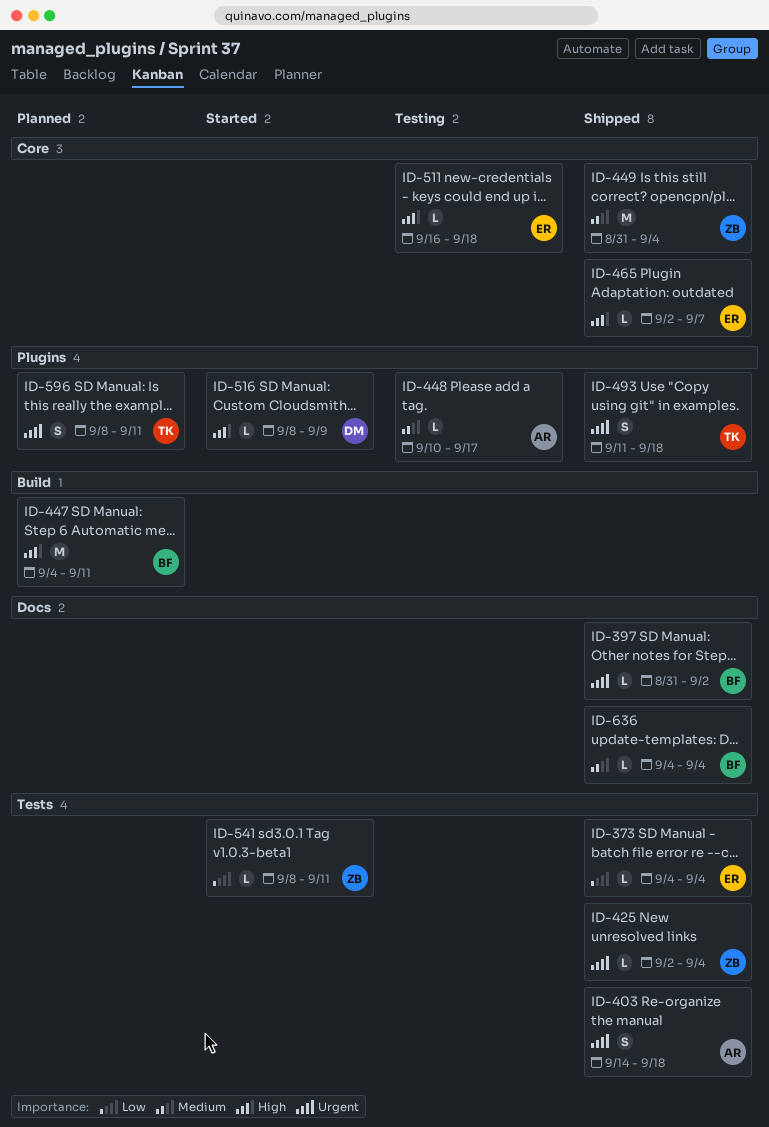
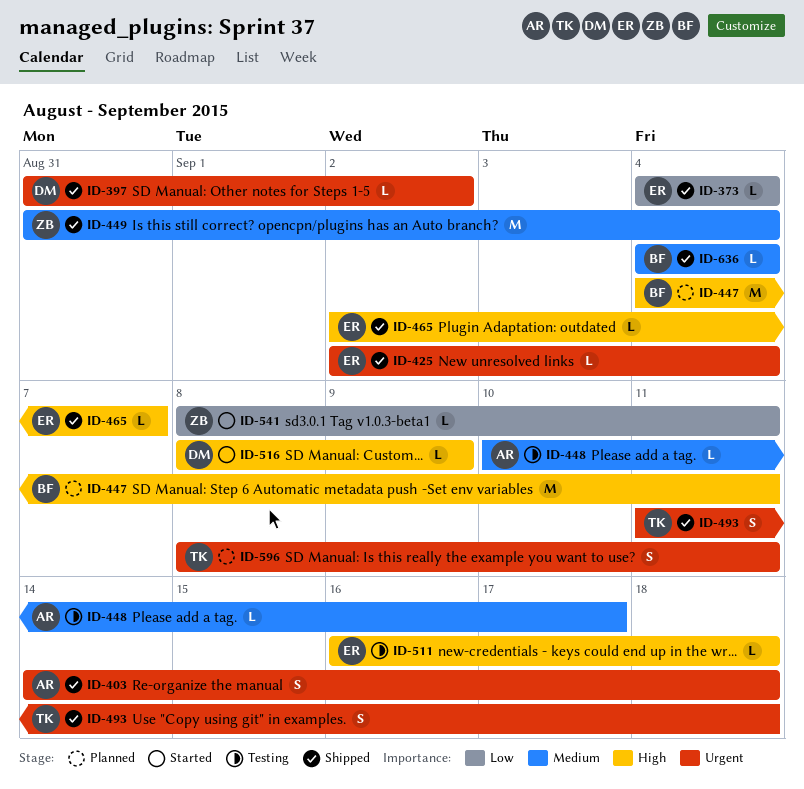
ID-397, owner: BF -> DM
ID-425, owner: ZB -> ER

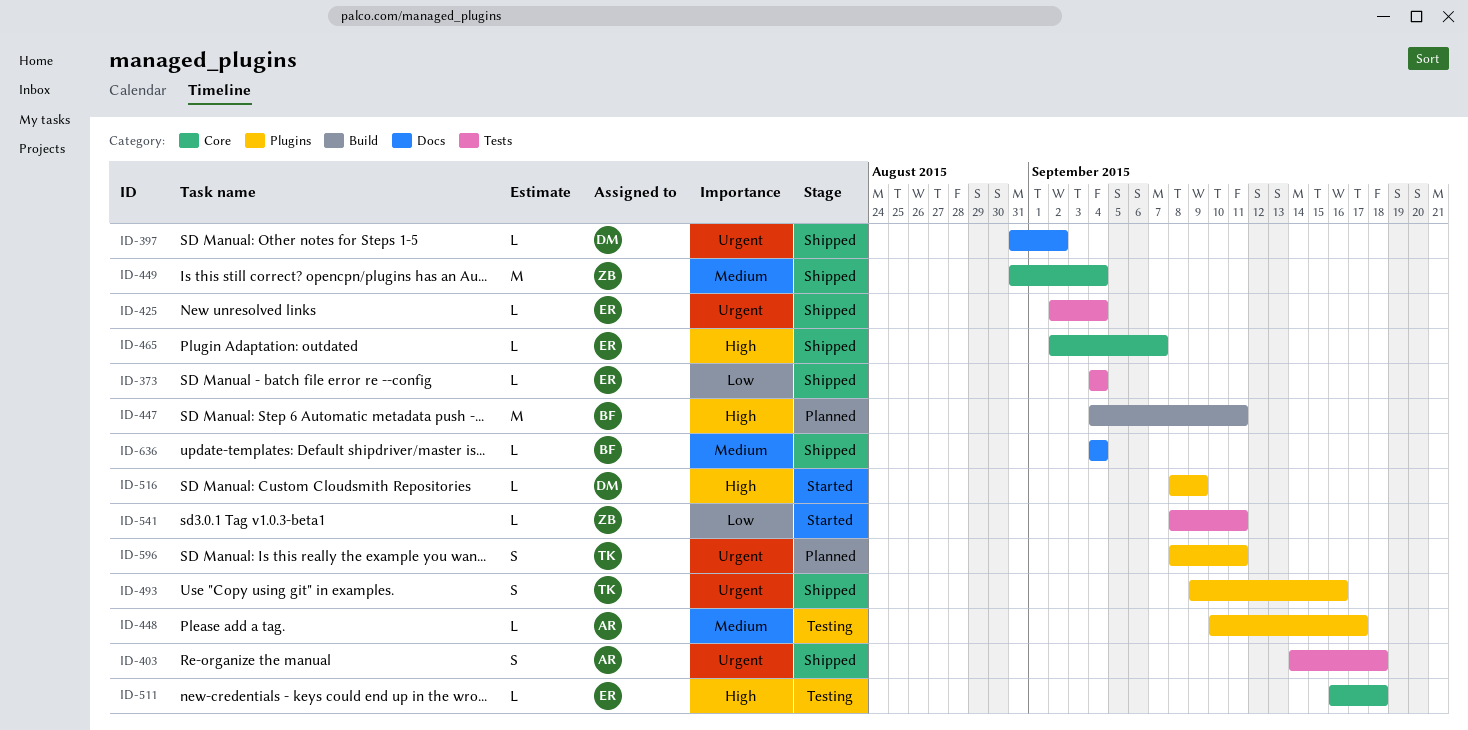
ID-493, start: Sep 11 -> Sep 9
ID-493, due: Sep 18 -> Sep 16

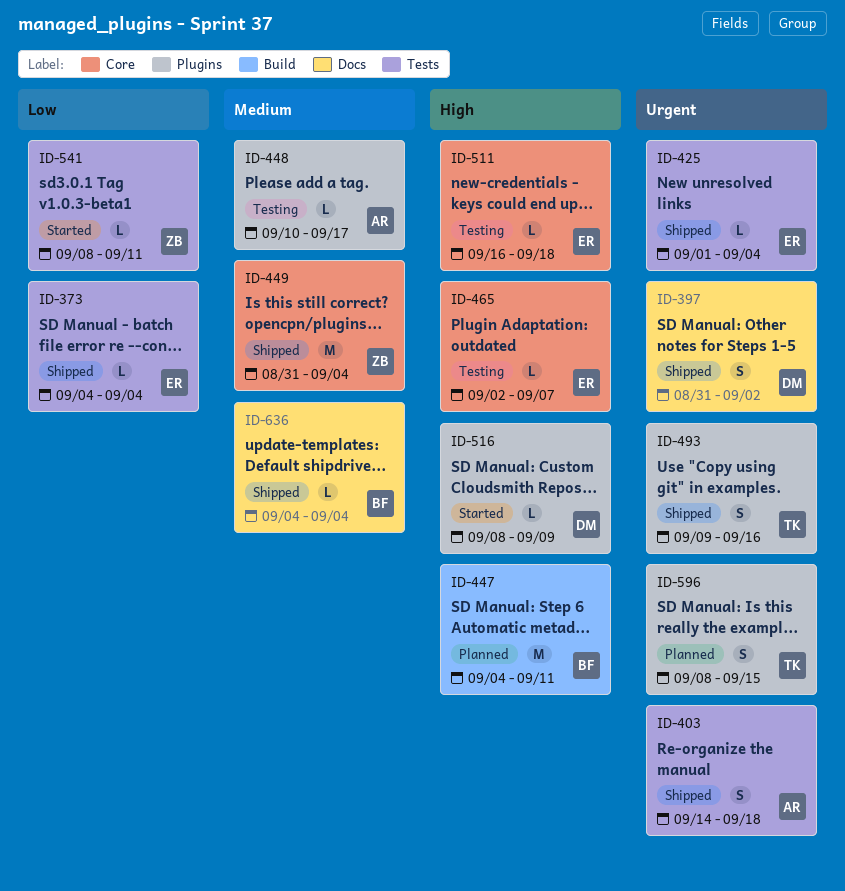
ID-397, estimate: L -> S
ID-425, start: Sep 2 -> Sep 1
ID-465, status: Shipped -> Testing
ID-596, due: Sep 11 -> Sep 15

